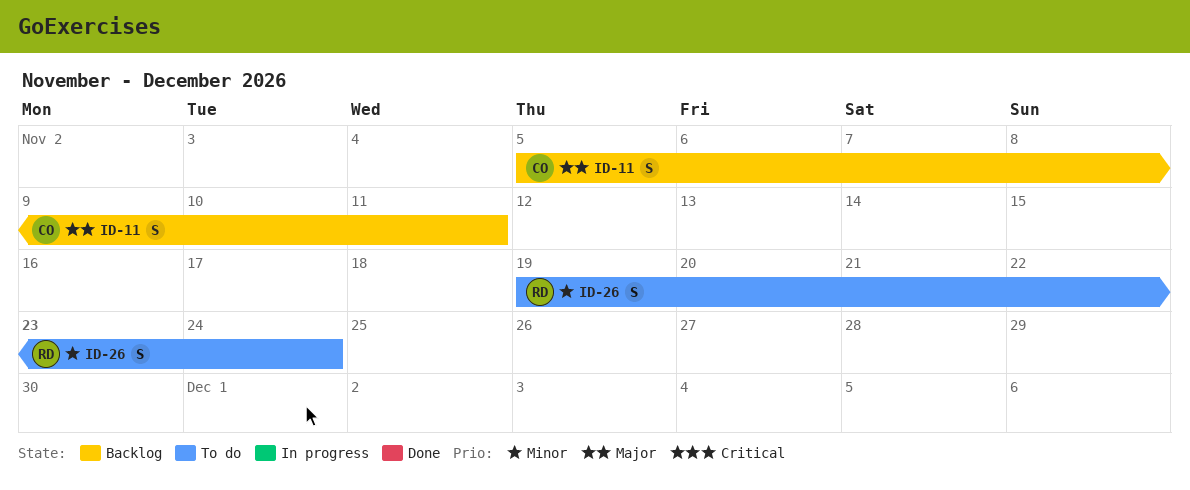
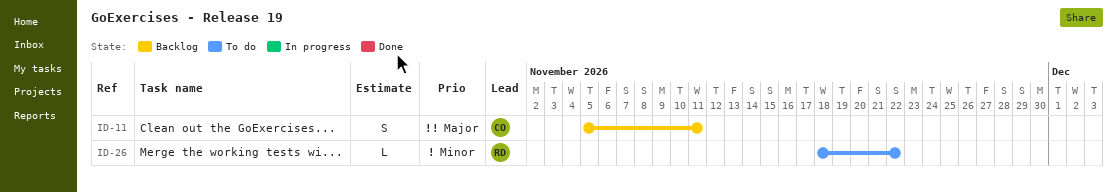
ID-26, estimate: S -> L
ID-26, start: Nov 19 -> Nov 18
ID-26, due: Nov 24 -> Nov 22

